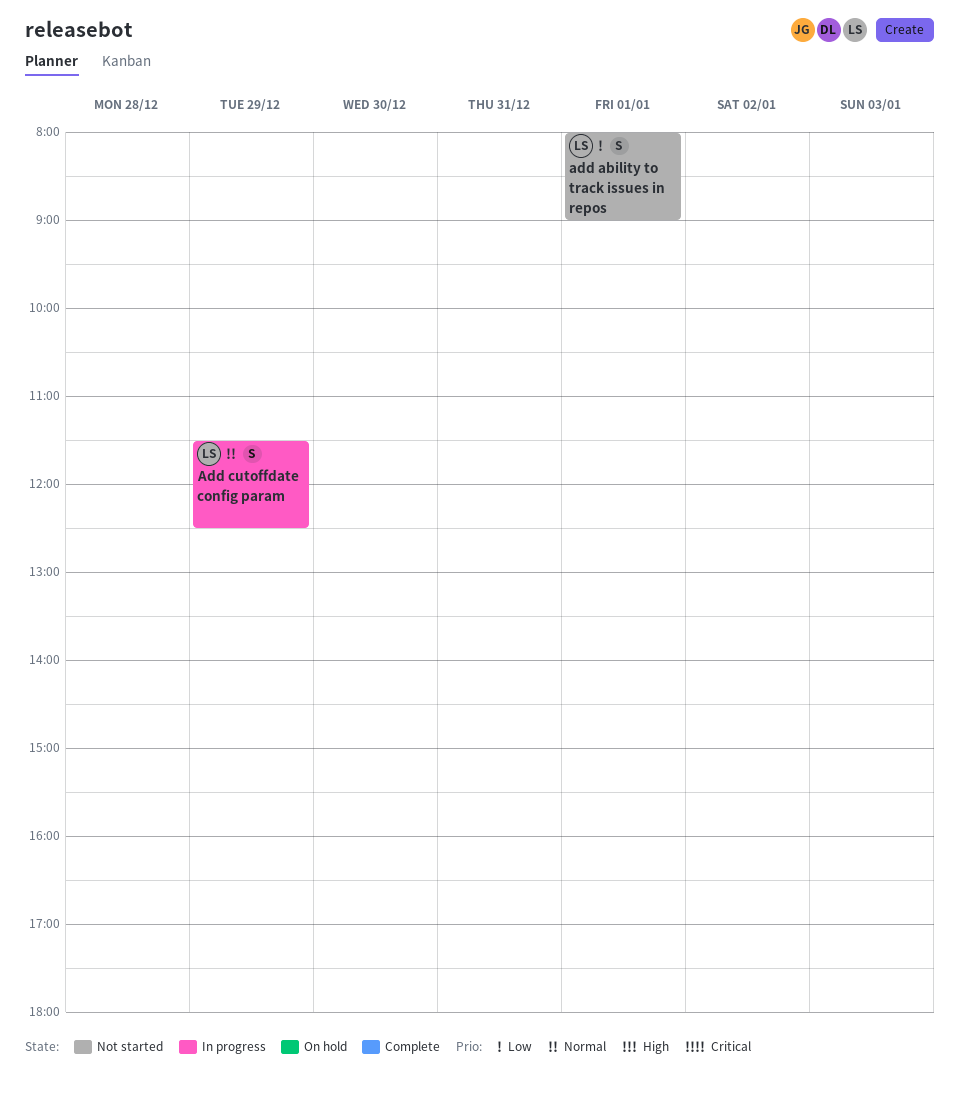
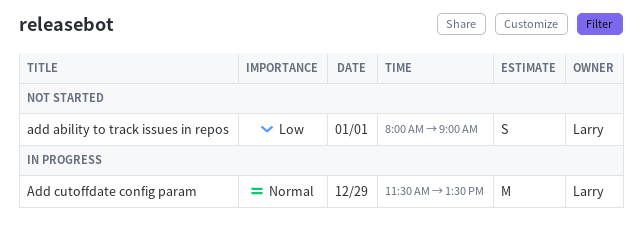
Add cutoffdate config param, estimate: S -> M
Add cutoffdate config param, ends: 12:30 -> 13:30

